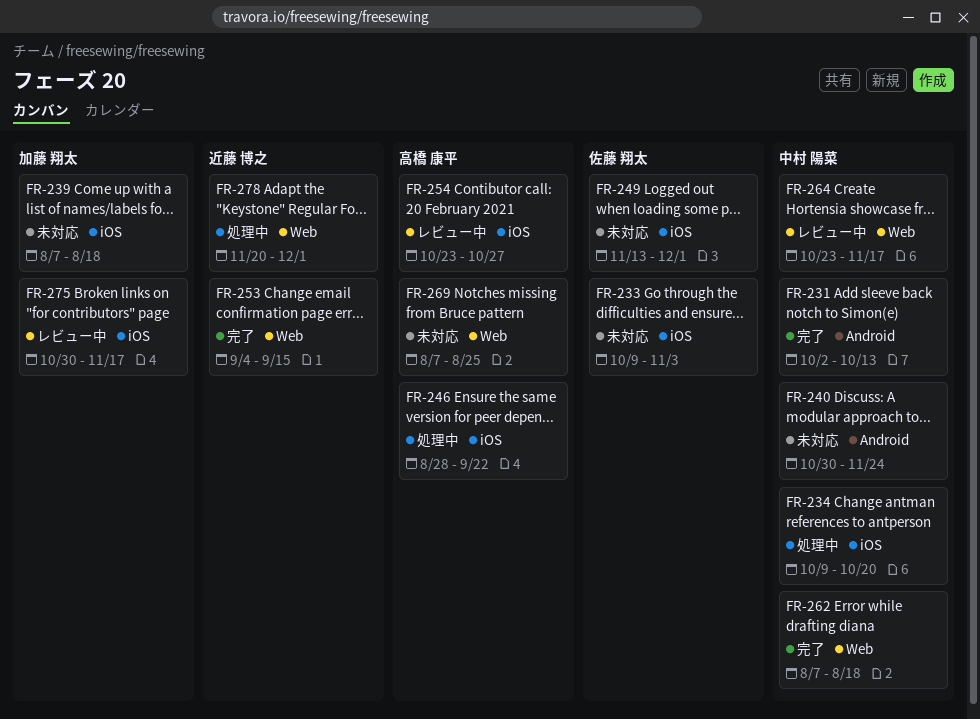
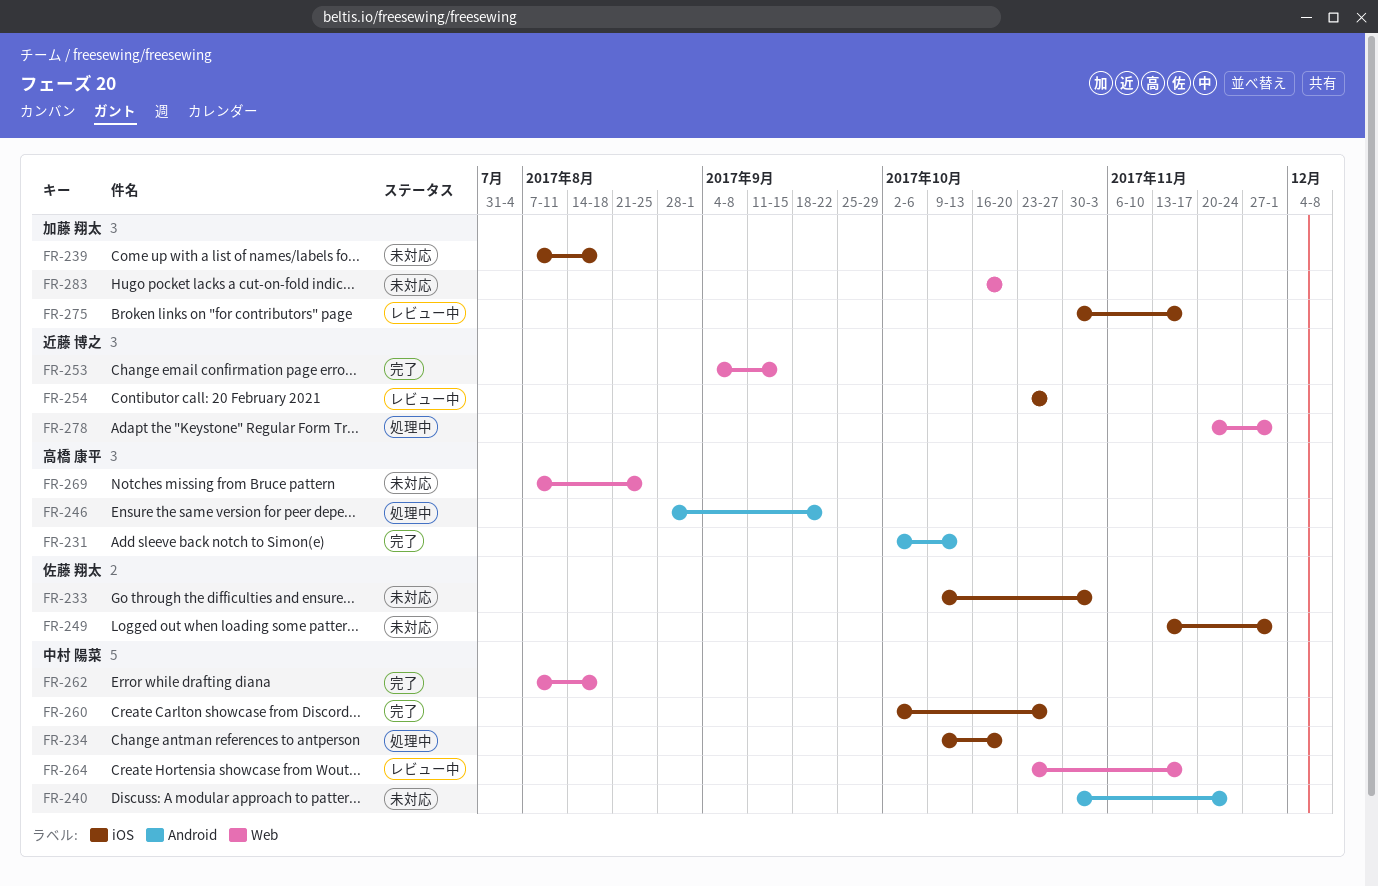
FR-231, owner: 中村 陽菜 -> 高橋 康平
FR-246, label: iOS -> Android
FR-254, owner: 高橋 康平 -> 近藤 博之
FR-260: none -> present
FR-283: none -> present

